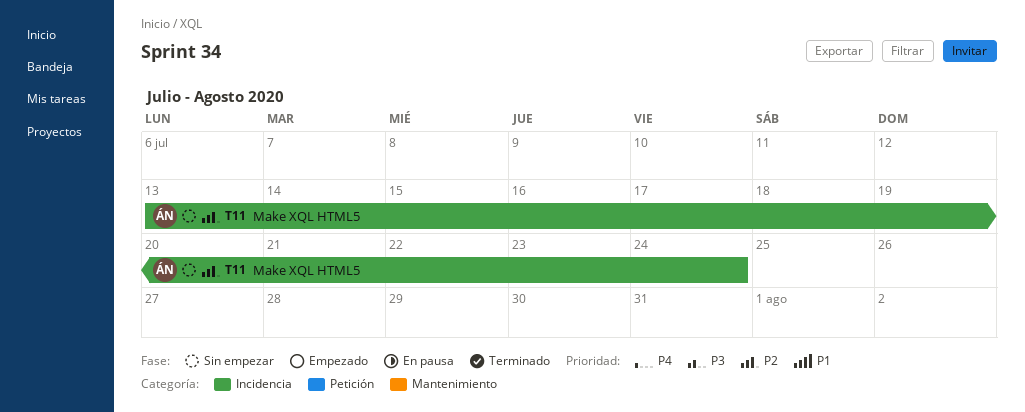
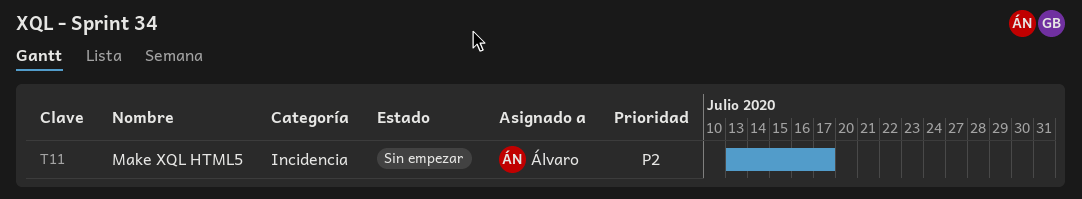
T11, due: Jul 24 -> Jul 17

